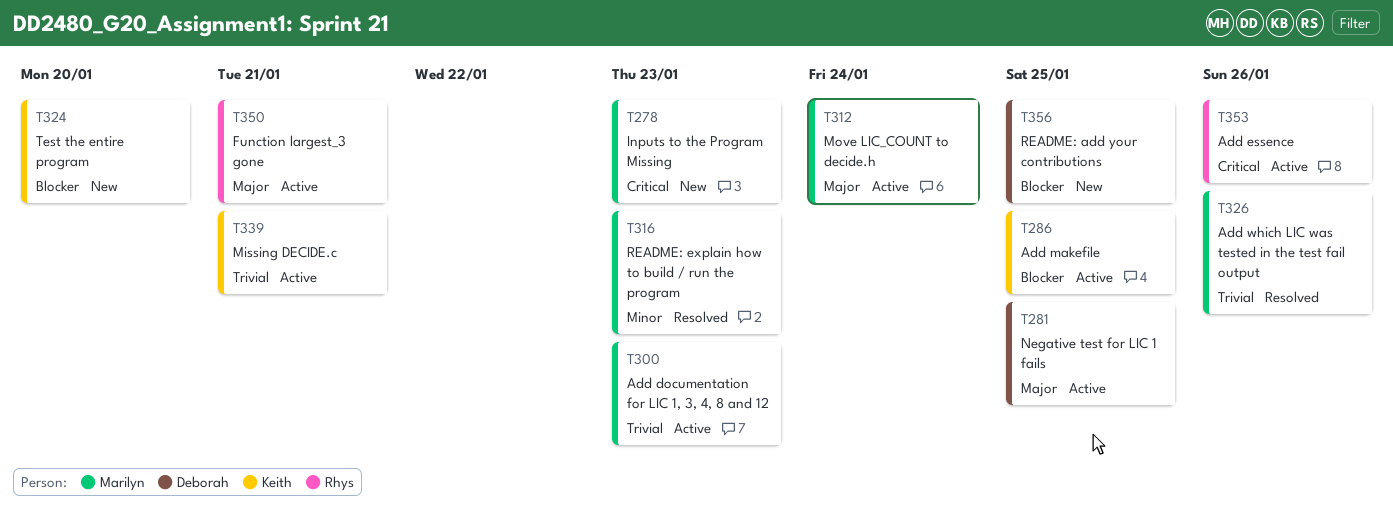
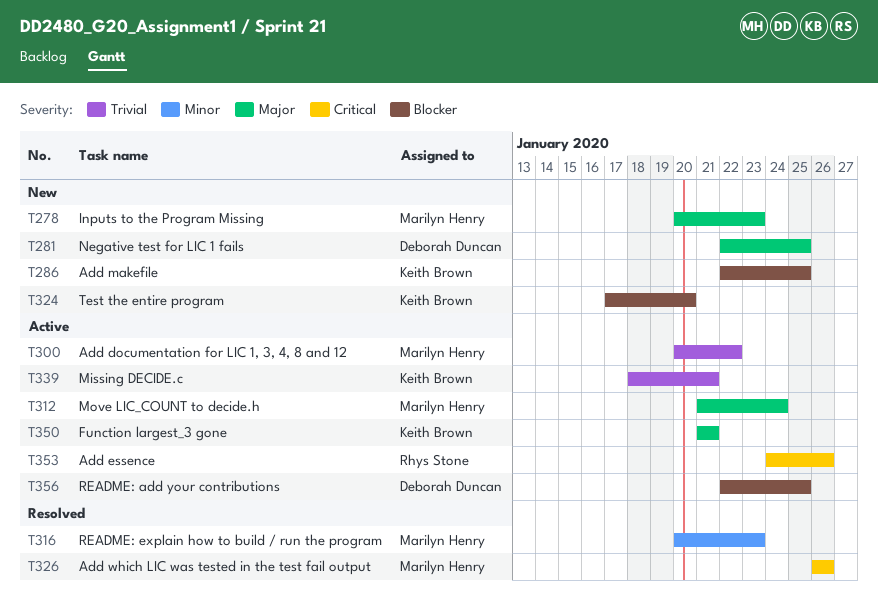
T278, priority: Critical -> Major
T281, status: Active -> New
T286, status: Active -> New
T300, due: Jan 23 -> Jan 22
T326, priority: Trivial -> Critical
T350, owner: Rhys Stone -> Keith Brown
T356, status: New -> Active

